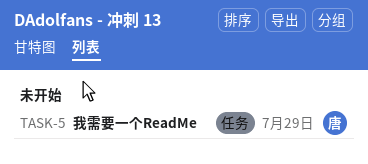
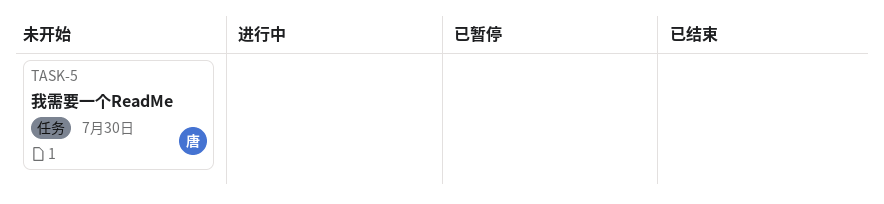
TASK-5, due: Jul 29 -> Jul 30

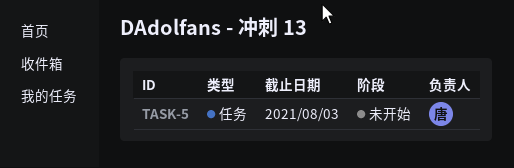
TASK-5, due: Jul 30 -> Aug 3

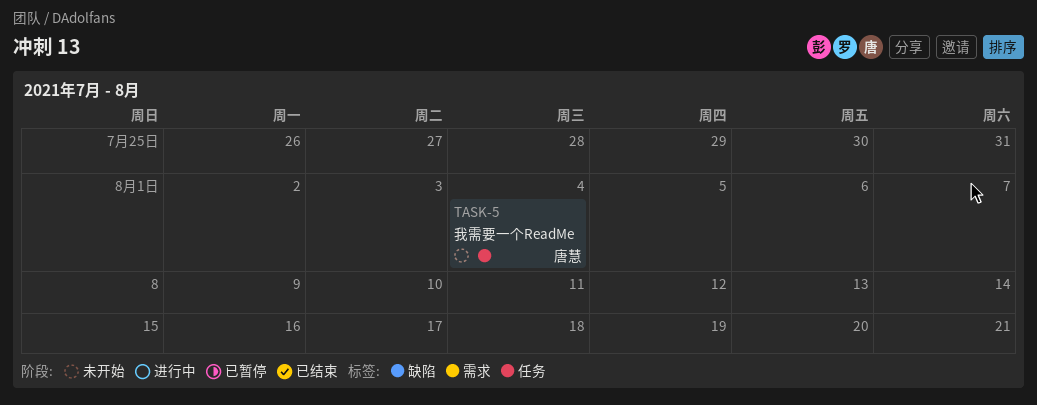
TASK-5, due: Aug 3 -> Aug 4

